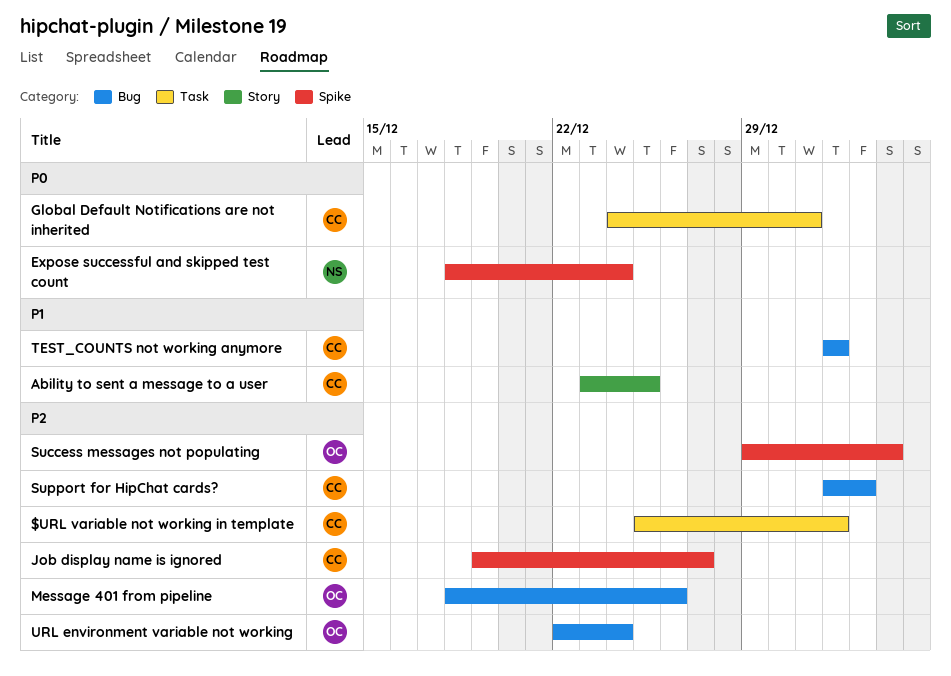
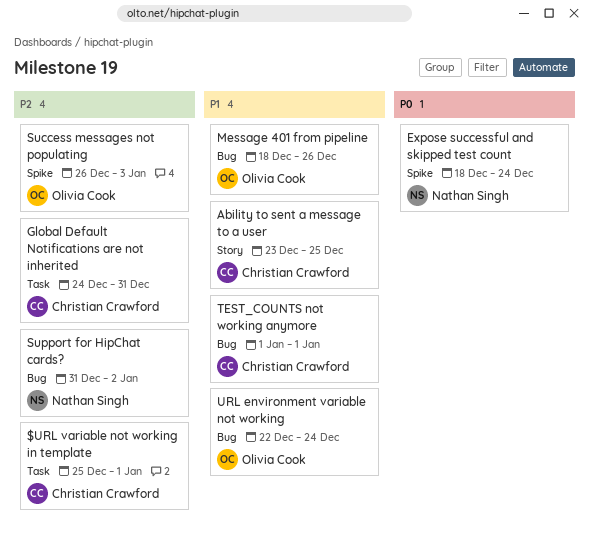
Global Default Notifications are not inherited, priority: P0 -> P2
Job display name is ignored: present -> none
Message 401 from pipeline, priority: P2 -> P1
Success messages not populating, start: Dec 29 -> Dec 26
Support for HipChat cards?, owner: Christian Crawford -> Nathan Singh
Support for HipChat cards?, start: Jan 1 -> Dec 31
URL environment variable not working, priority: P2 -> P1

